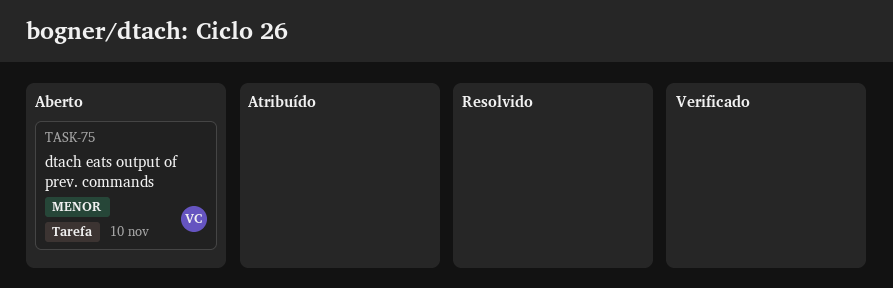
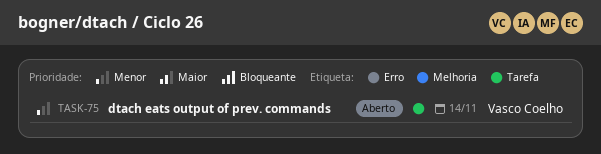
TASK-75, due: Nov 10 -> Nov 14

